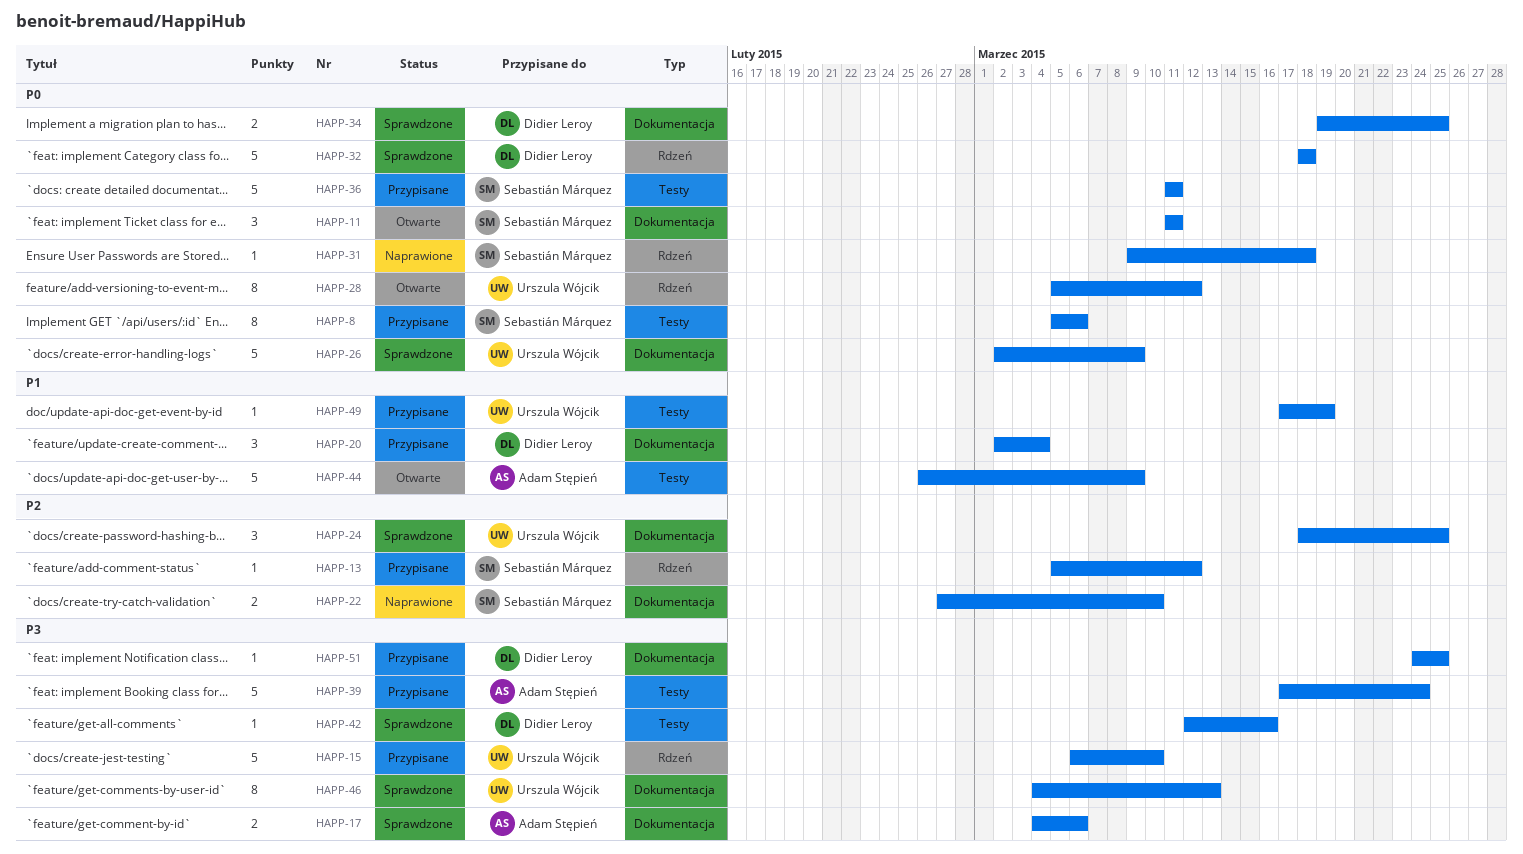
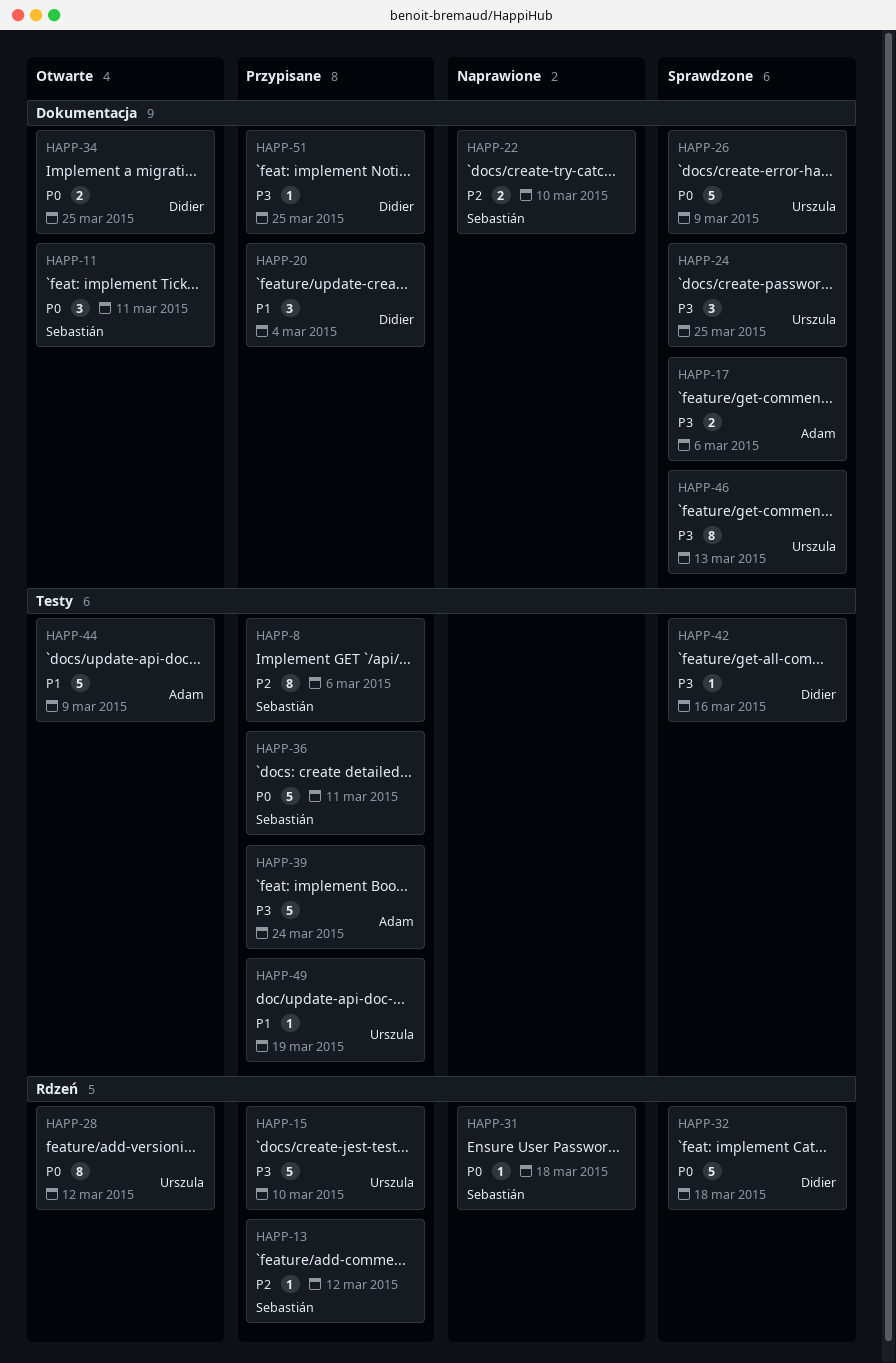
HAPP-8, priority: P0 -> P2
HAPP-24, priority: P2 -> P3
HAPP-34, status: Sprawdzone -> Otwarte

